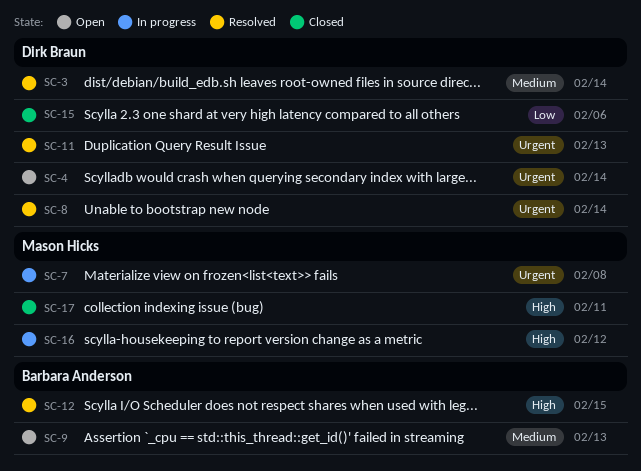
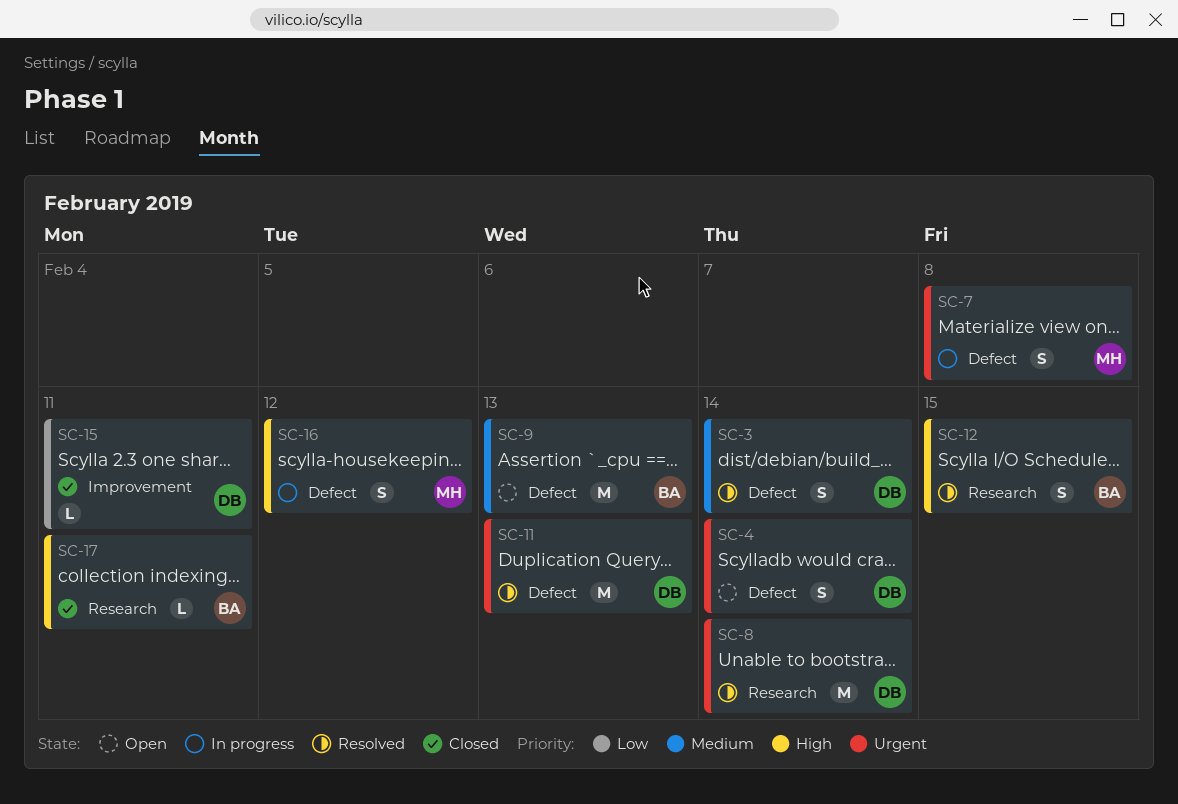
SC-15, due: Feb 6 -> Feb 11
SC-17, owner: Mason Hicks -> Barbara Anderson

